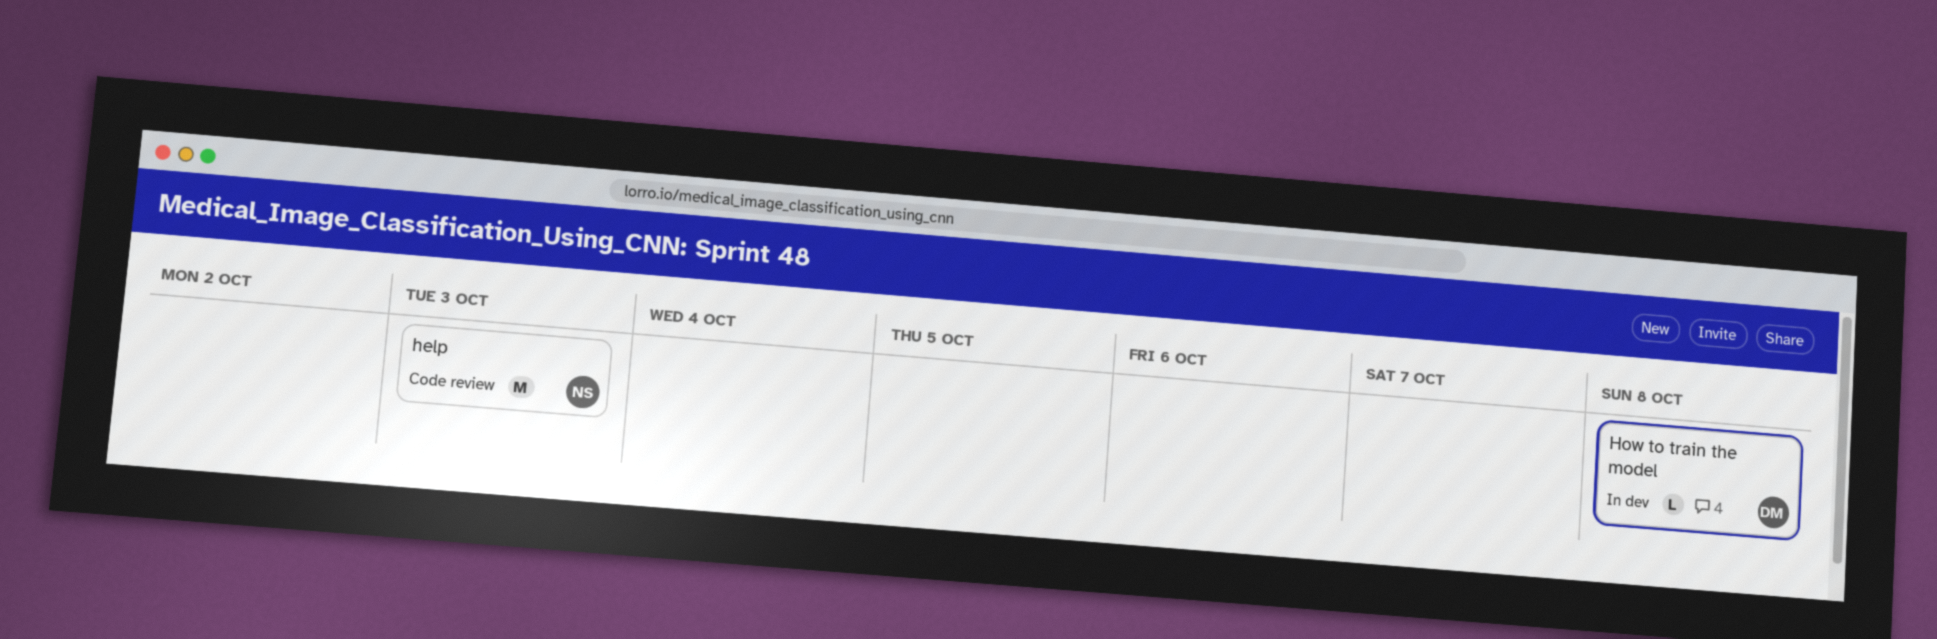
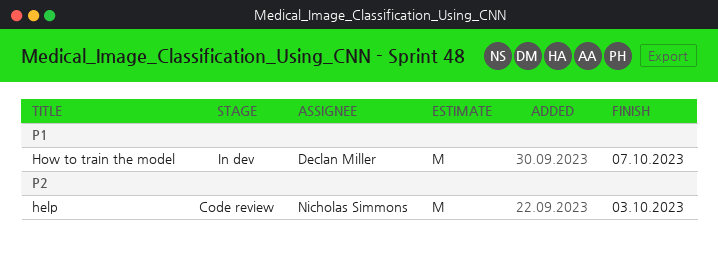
How to train the model, estimate: L -> M
How to train the model, due: Oct 8 -> Oct 7

